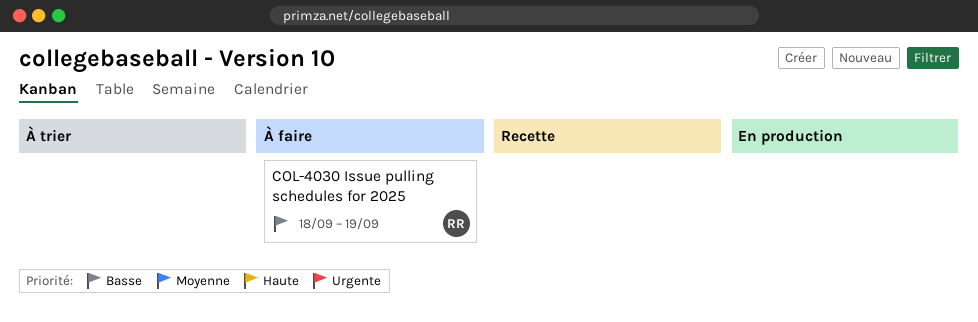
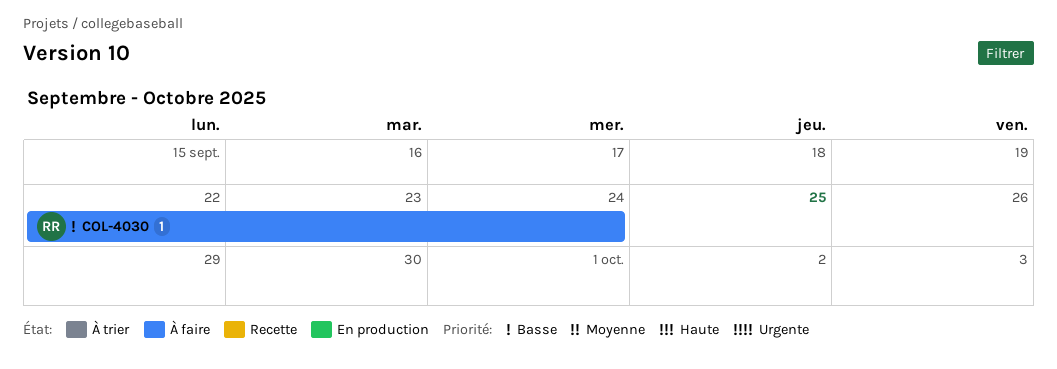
COL-4030, start: Sep 18 -> Sep 22
COL-4030, due: Sep 19 -> Sep 24

